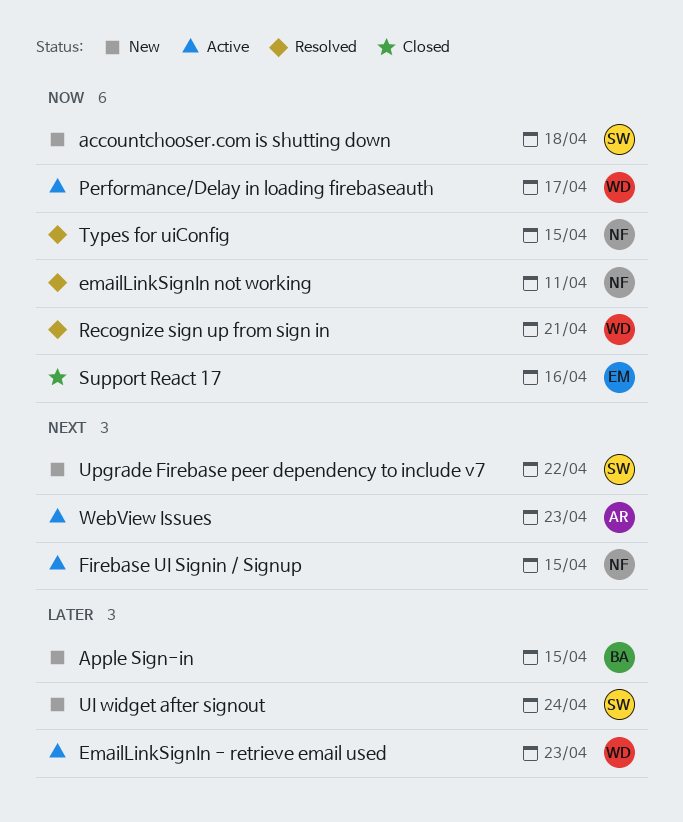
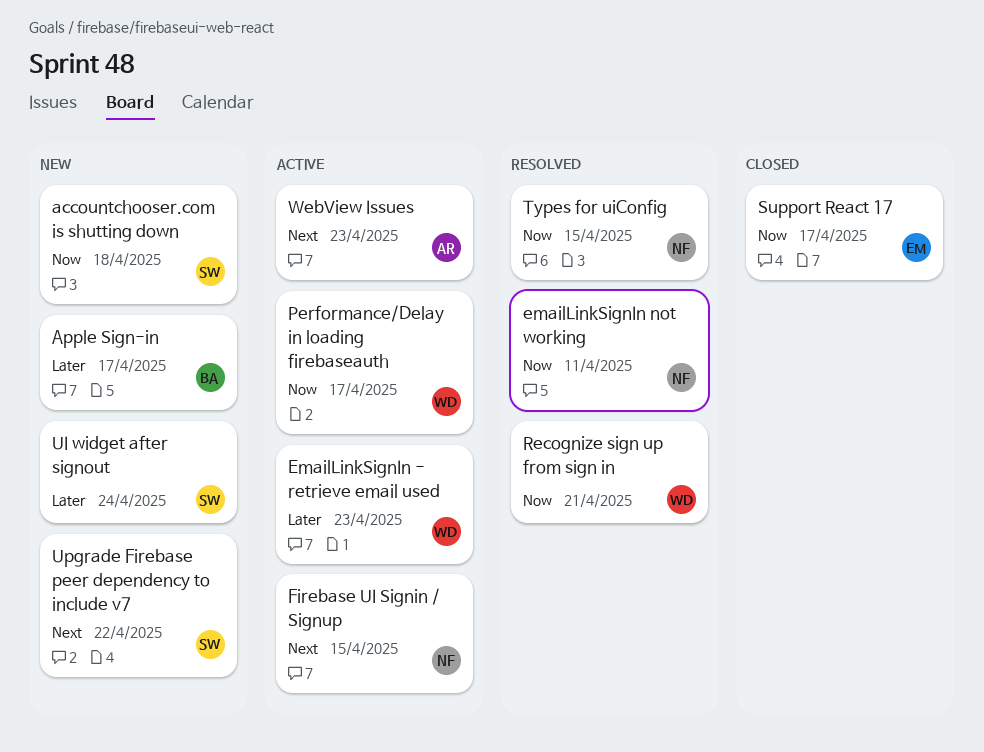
Apple Sign-in, due: Apr 15 -> Apr 17
Support React 17, due: Apr 16 -> Apr 17

